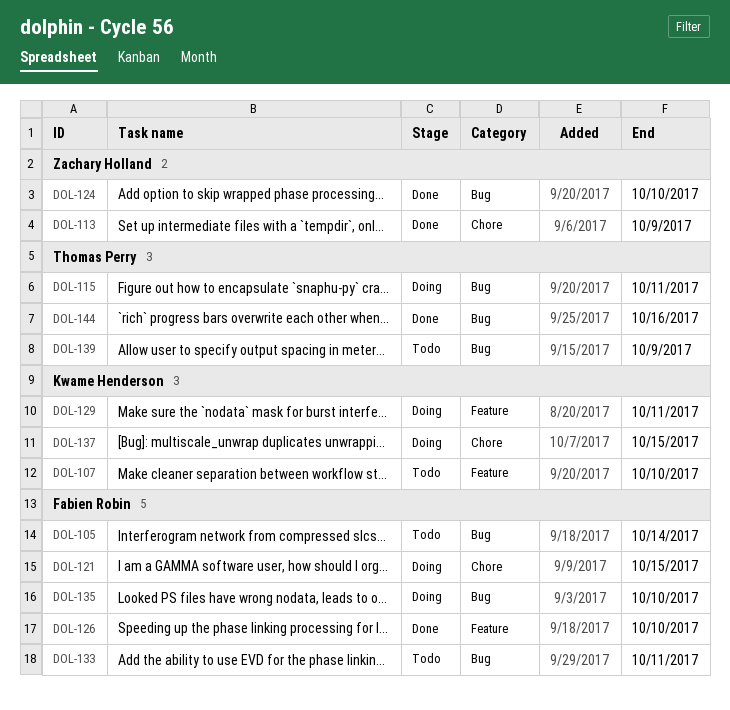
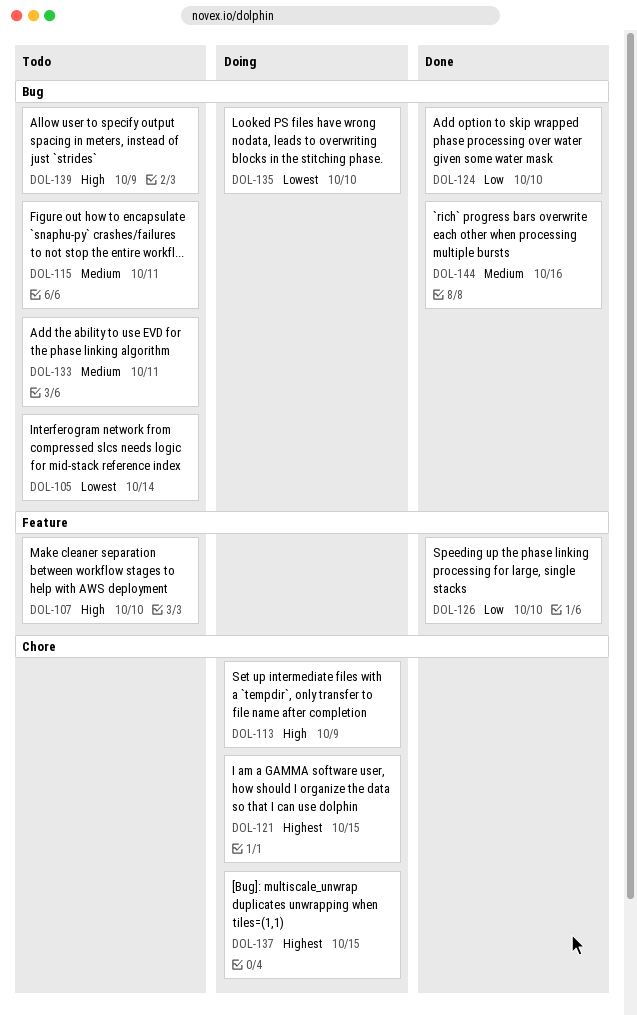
DOL-113, status: Done -> Doing
DOL-115, status: Doing -> Todo
DOL-129: present -> none

